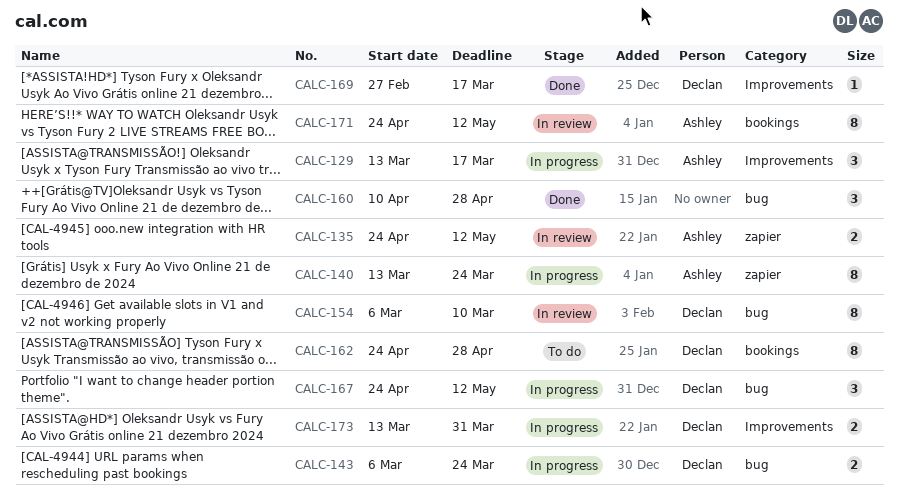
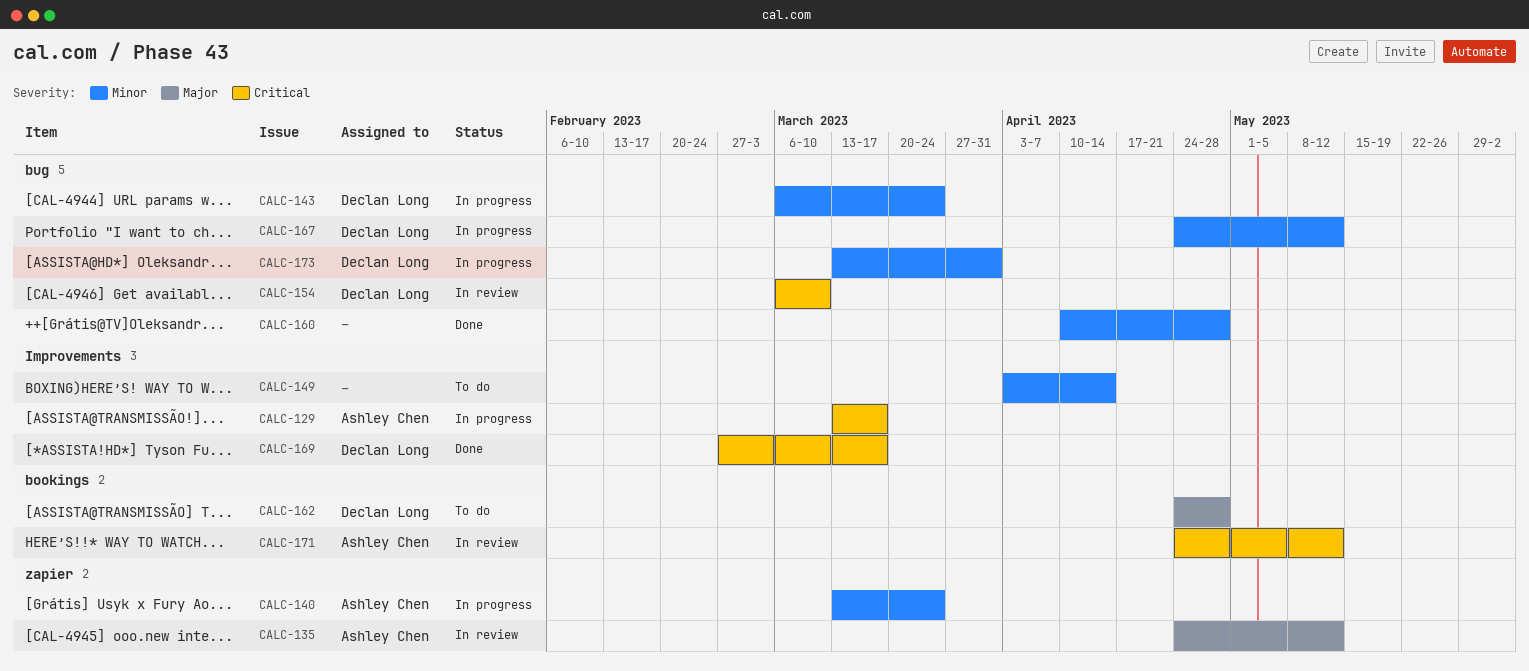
CALC-149: none -> present
CALC-173, label: Improvements -> bug

